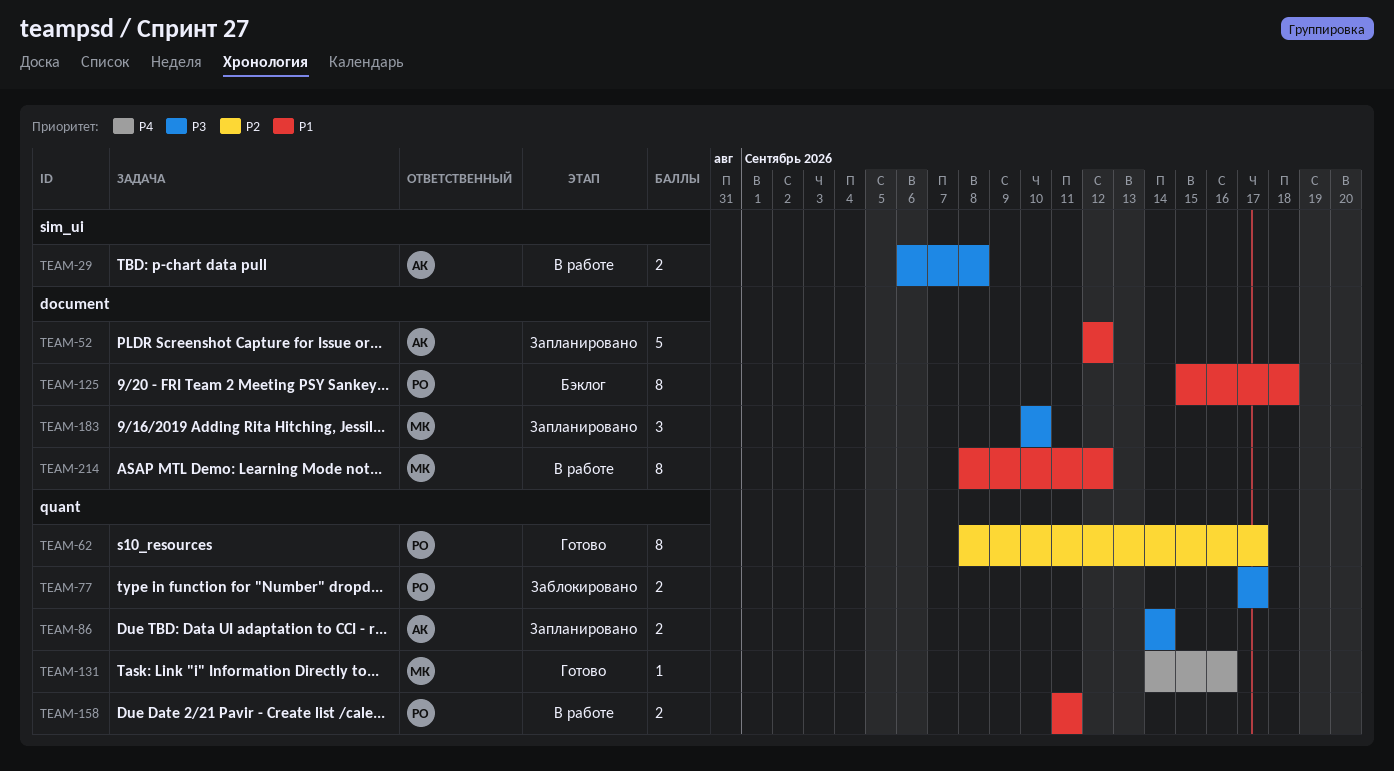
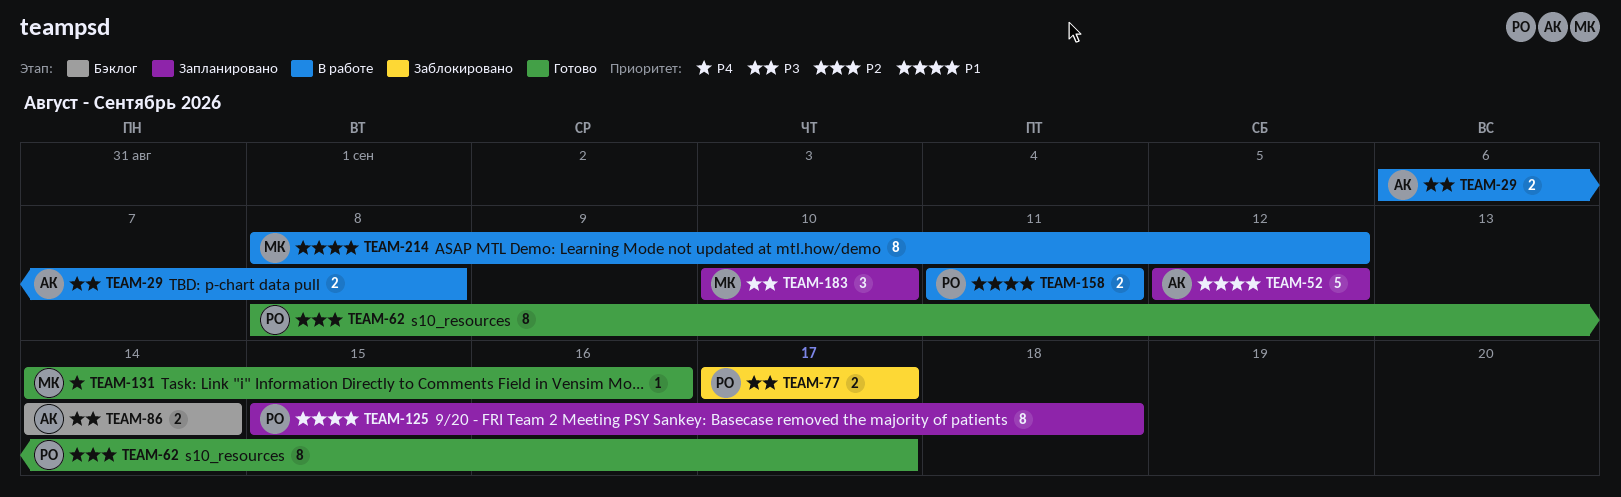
TEAM-86, status: Запланировано -> Бэклог
TEAM-125, status: Бэклог -> Запланировано

